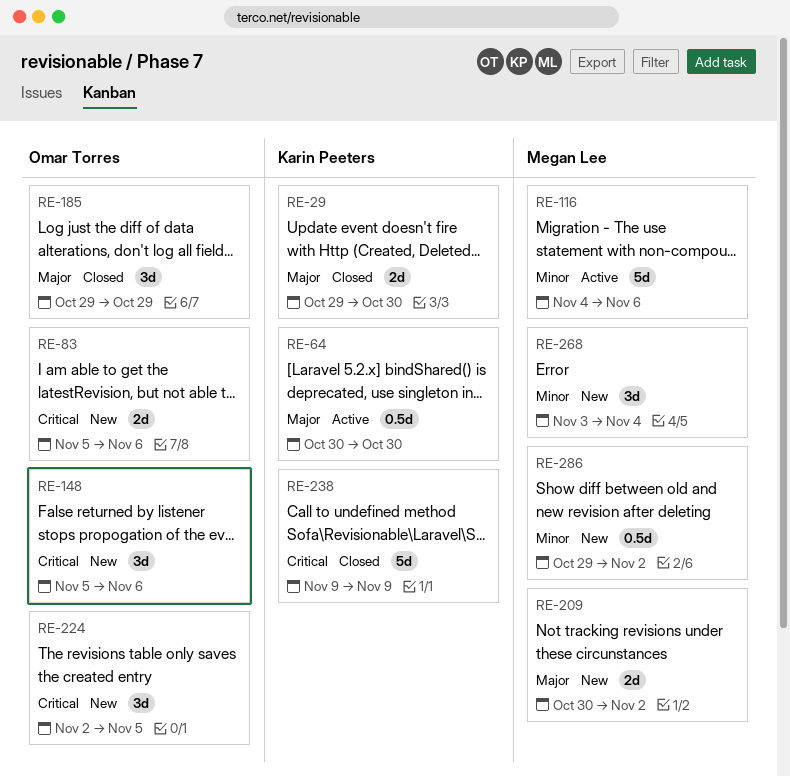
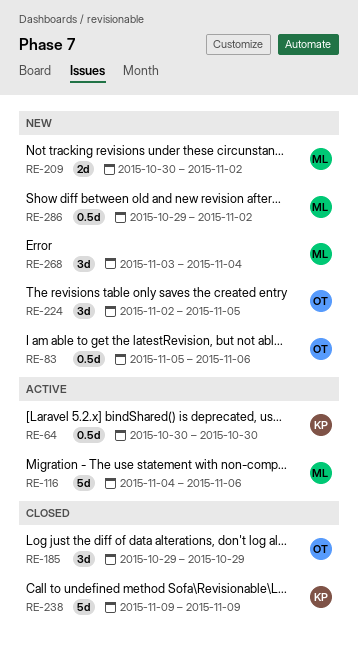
RE-29: present -> none
RE-83, estimate: 2d -> 0.5d
RE-148: present -> none

